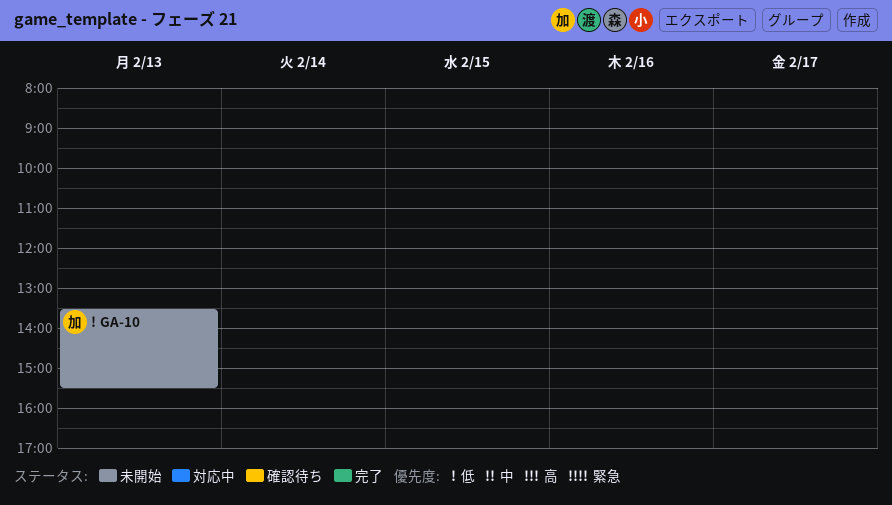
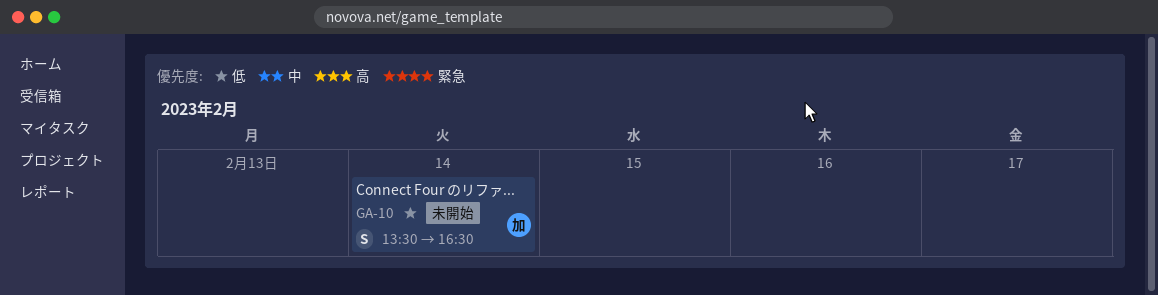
GA-10, day: Feb 13 -> Feb 14
GA-10, ends: 15:30 -> 16:30

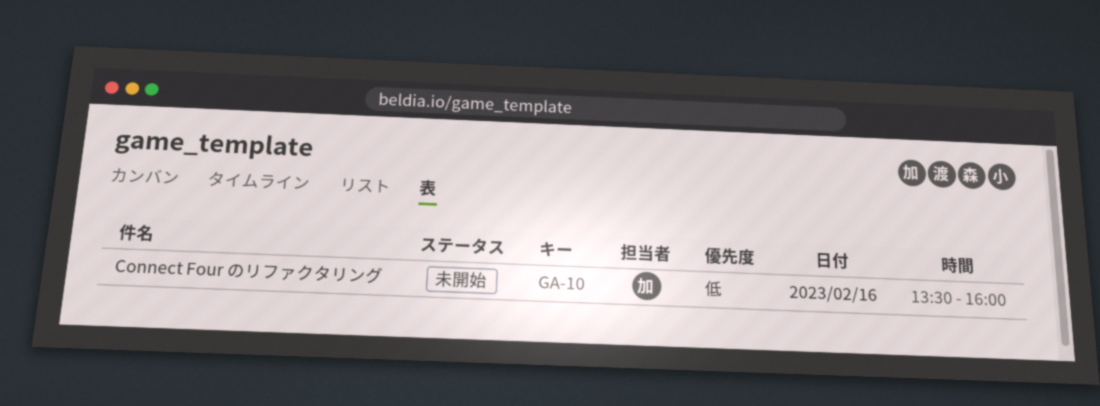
GA-10, day: Feb 14 -> Feb 16
GA-10, ends: 16:30 -> 16:00

